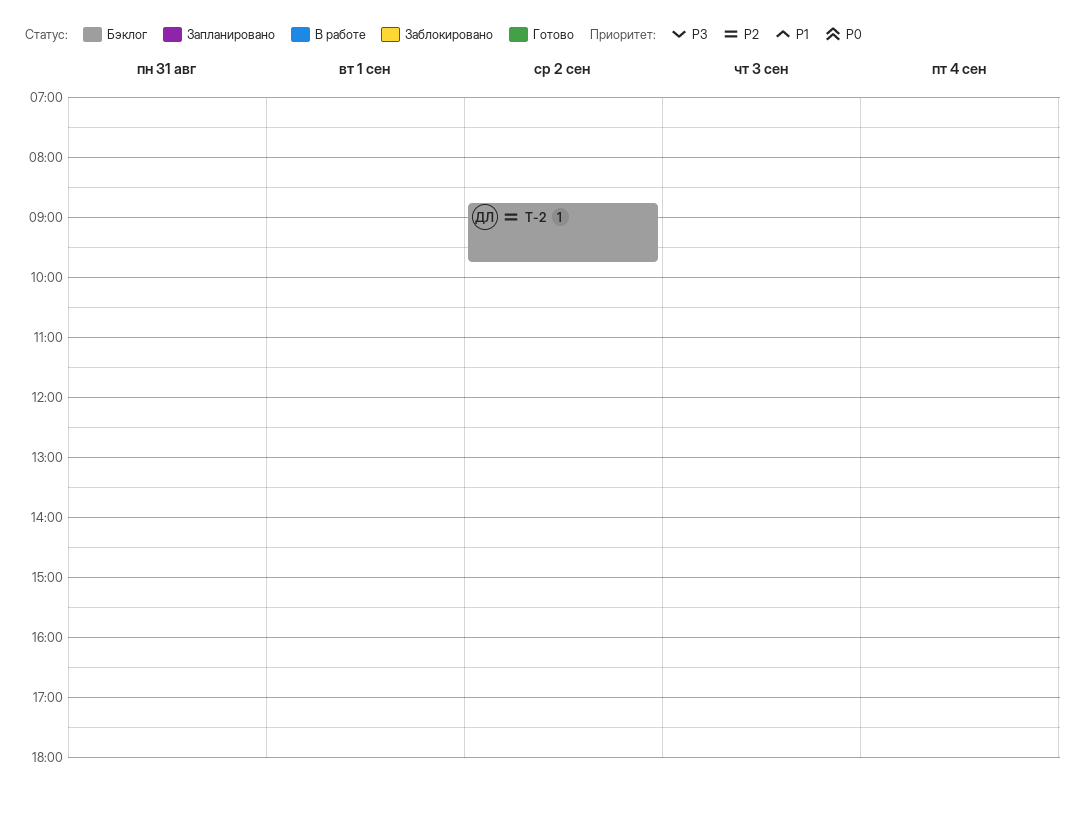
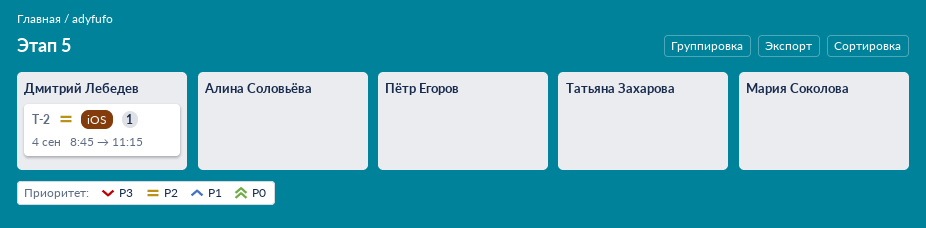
T-2, day: Sep 2 -> Sep 4
T-2, ends: 09:45 -> 11:15

